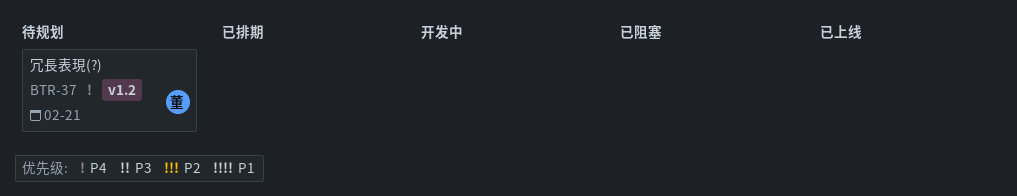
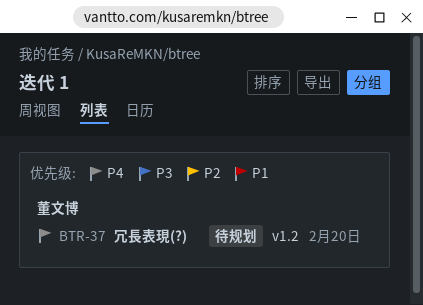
BTR-37, due: Feb 21 -> Feb 20

